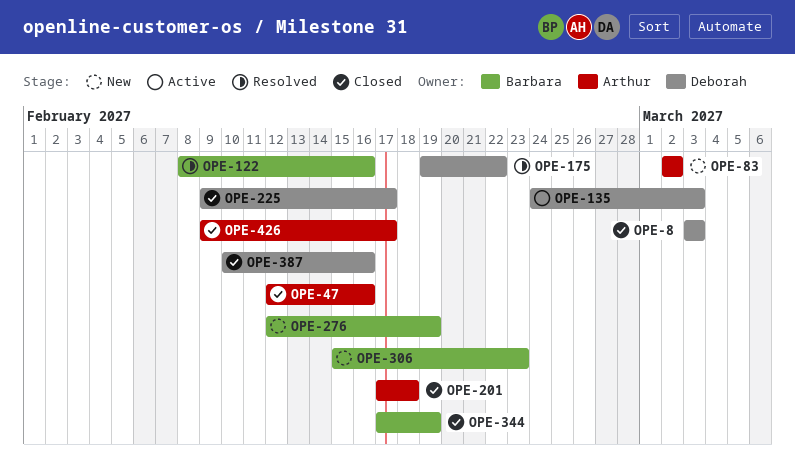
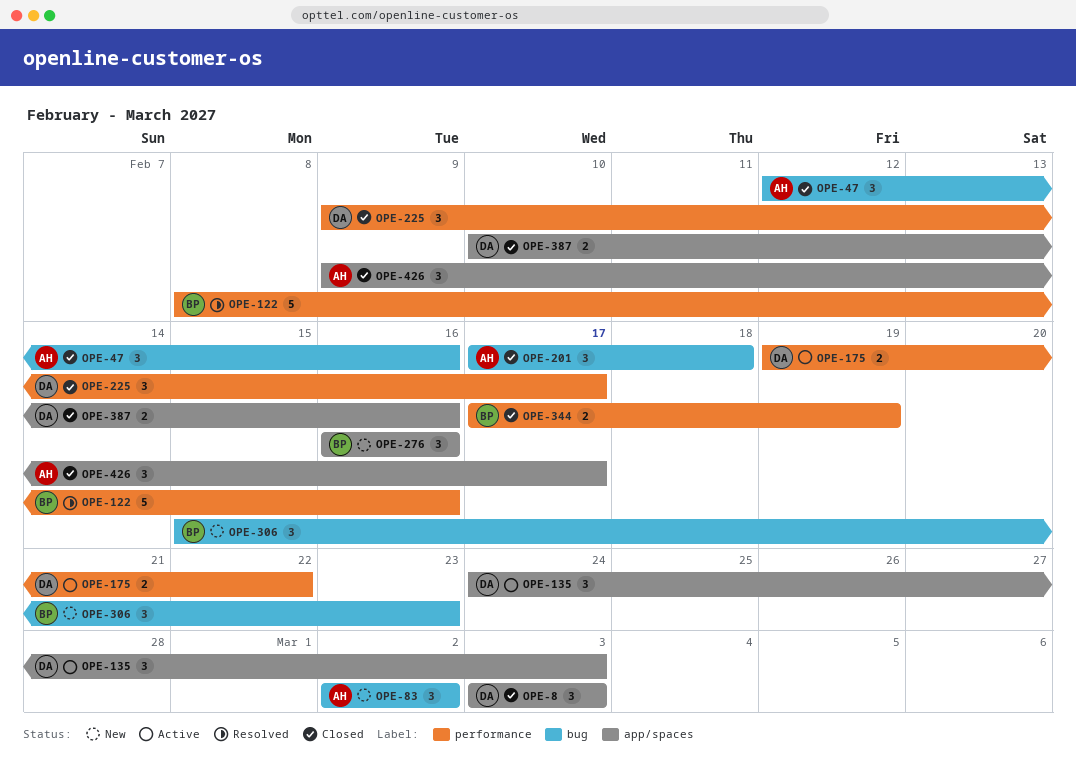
OPE-175, status: Resolved -> Active
OPE-276, start: Feb 12 -> Feb 16
OPE-276, due: Feb 19 -> Feb 16

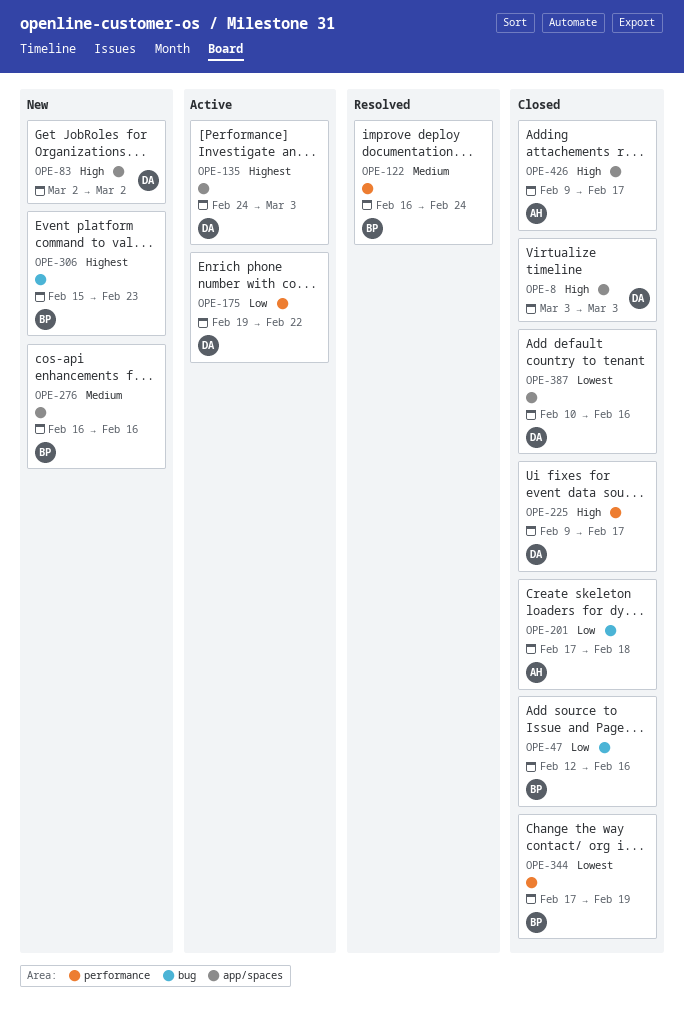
OPE-47, owner: AH -> BP
OPE-83, owner: AH -> DA
OPE-83, label: bug -> app/spaces
OPE-122, start: Feb 8 -> Feb 16
OPE-122, due: Feb 16 -> Feb 24

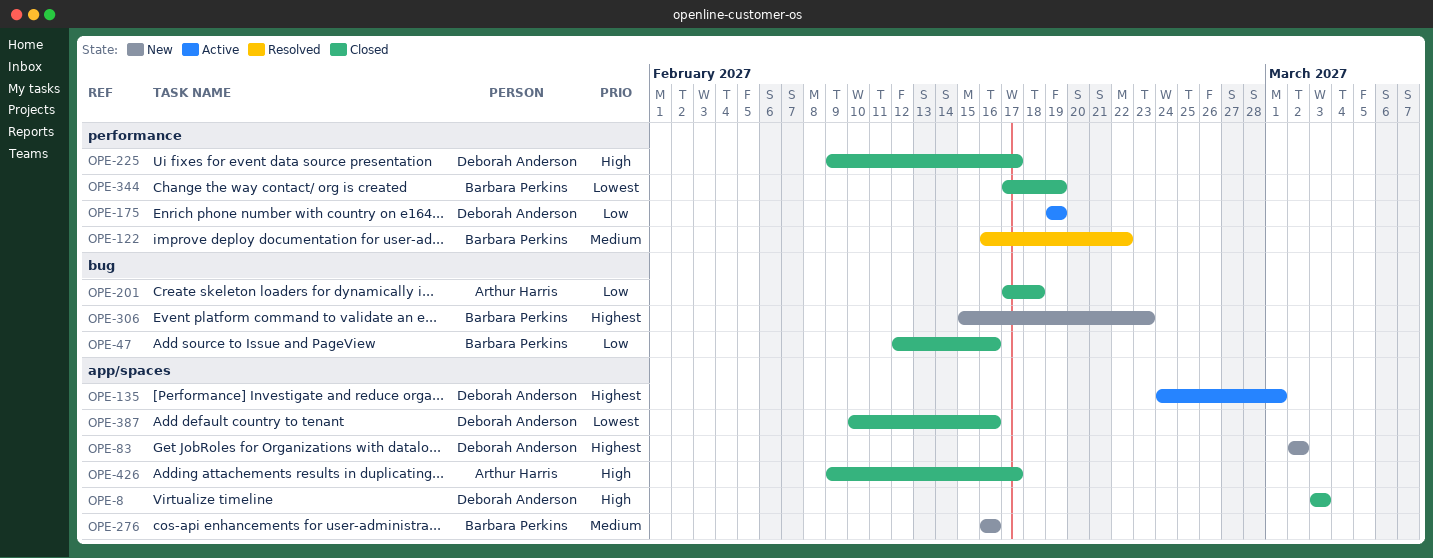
OPE-83, priority: High -> Highest
OPE-122, due: Feb 24 -> Feb 22
OPE-135, due: Mar 3 -> Mar 1
OPE-175, due: Feb 22 -> Feb 19

